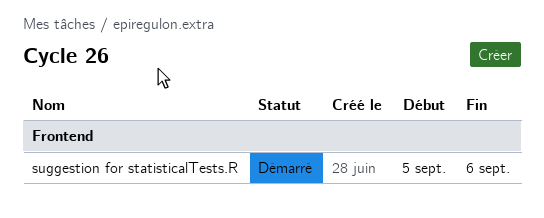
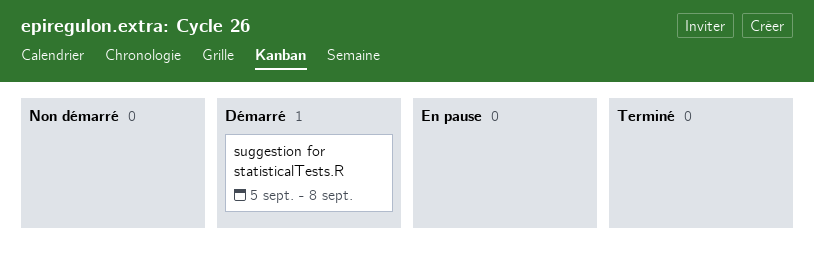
suggestion for statisticalTests.R, due: Sep 6 -> Sep 8

